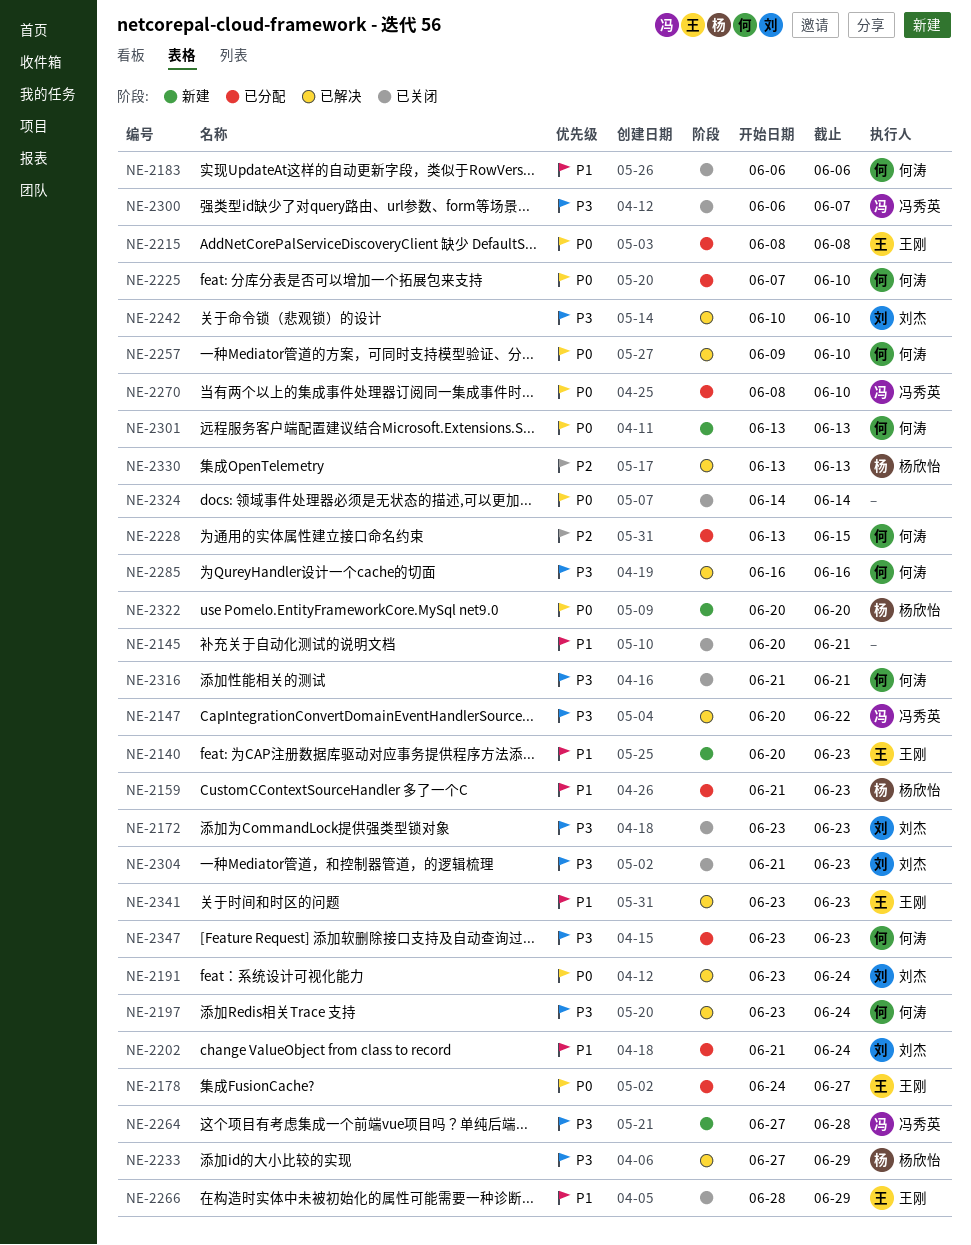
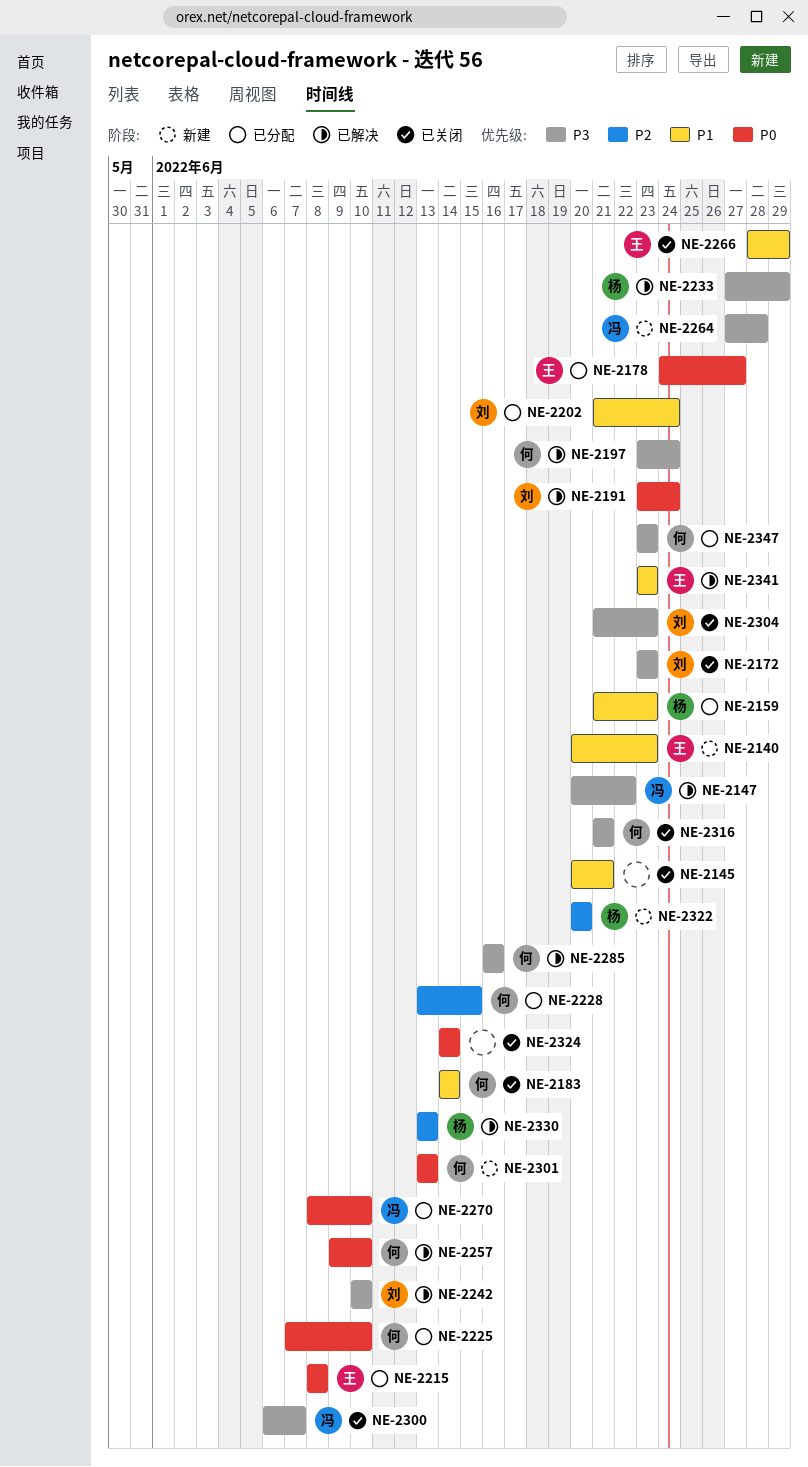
NE-2183, start: Jun 6 -> Jun 14
NE-2183, due: Jun 6 -> Jun 14
NE-2322, priority: P0 -> P2

